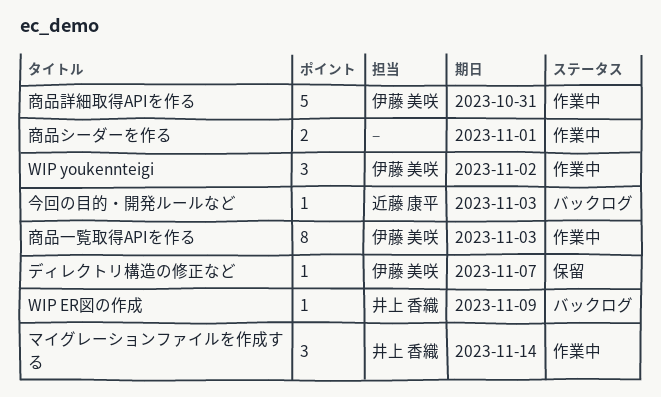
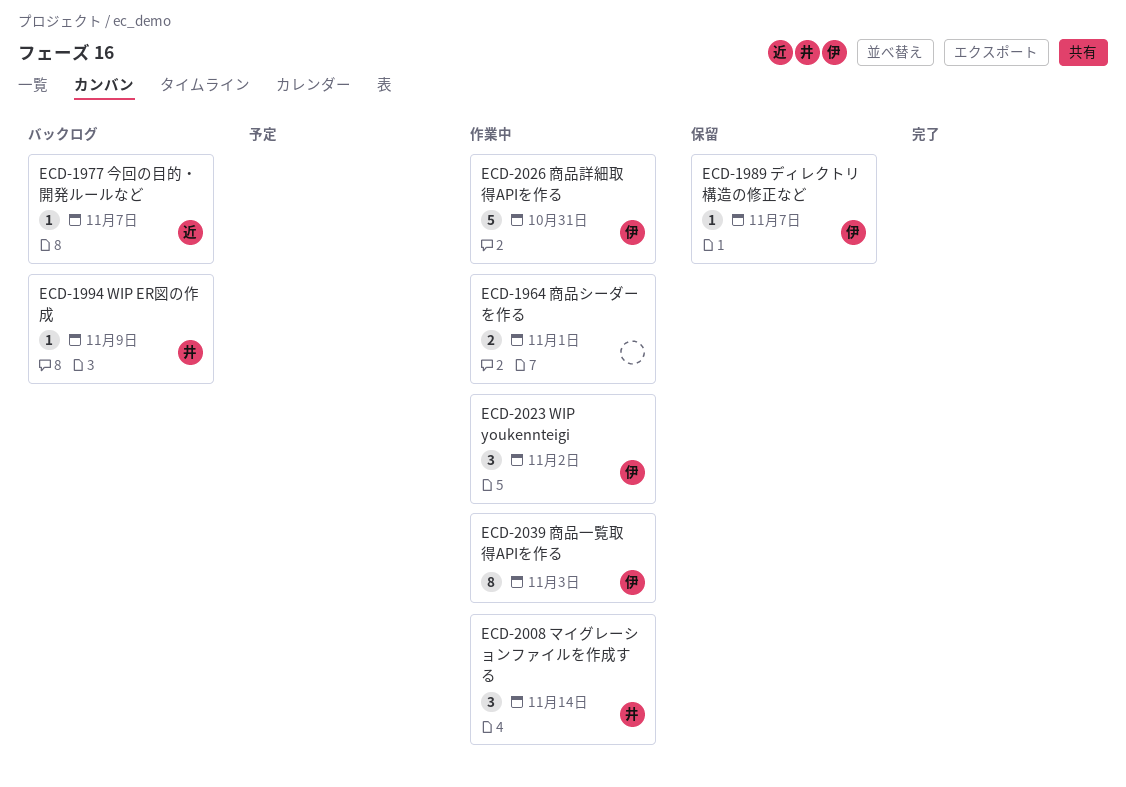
今回の目的・開発ルールなど, due: Nov 3 -> Nov 7

